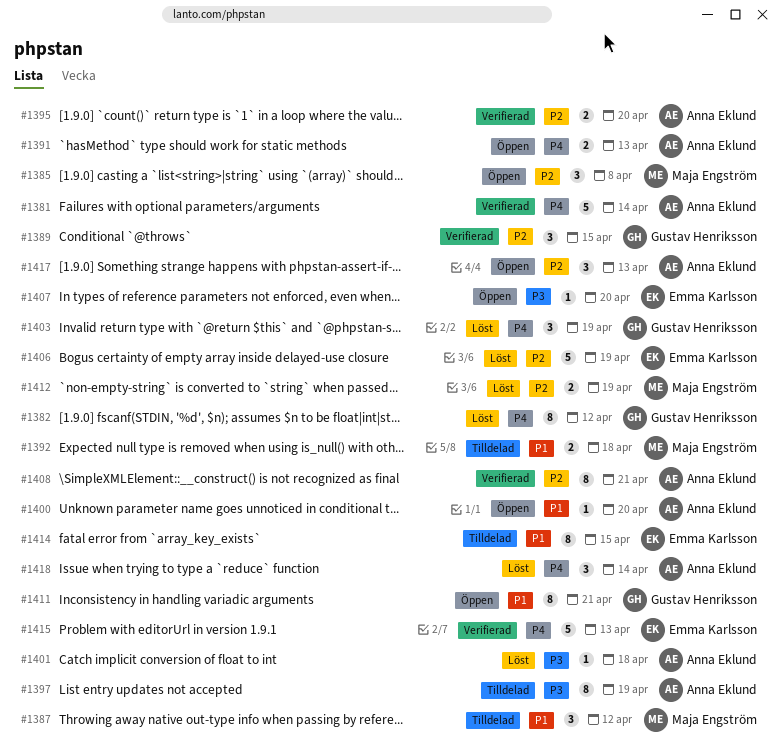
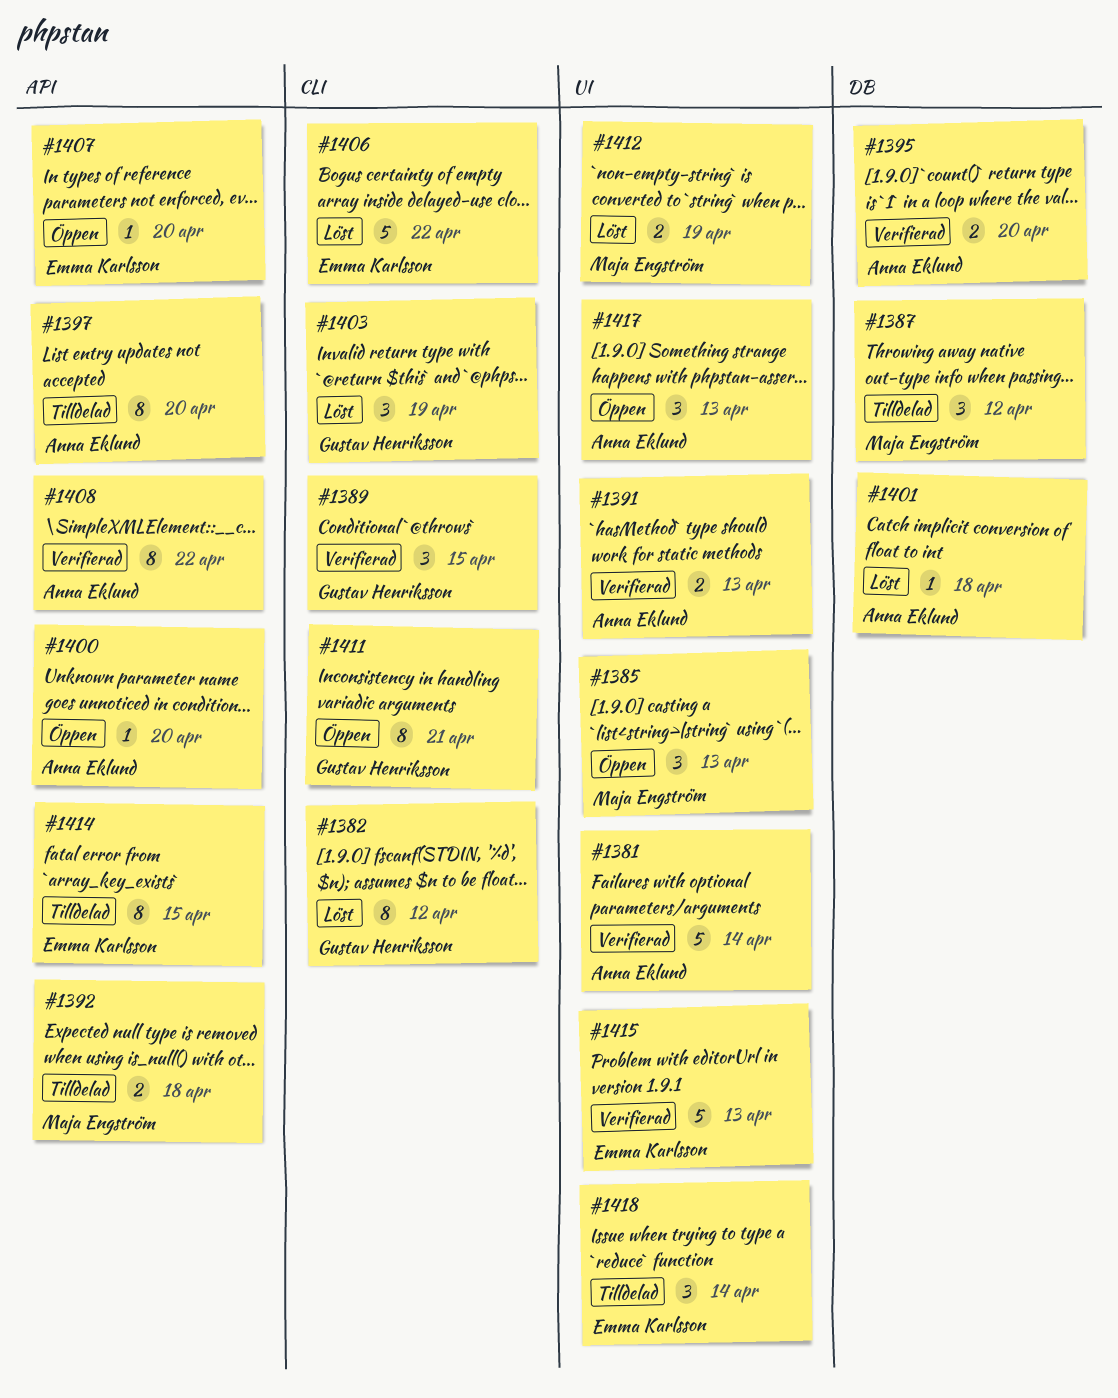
#1385, due: Apr 8 -> Apr 13
#1391, status: Öppen -> Verifierad
#1397, due: Apr 19 -> Apr 20
#1406, due: Apr 19 -> Apr 22
#1408, due: Apr 21 -> Apr 22
#1418, status: Löst -> Tilldelad
#1418, owner: Anna Eklund -> Emma Karlsson

